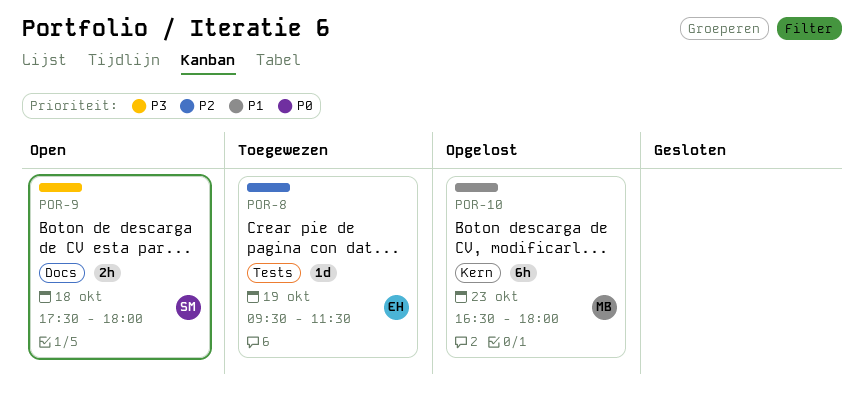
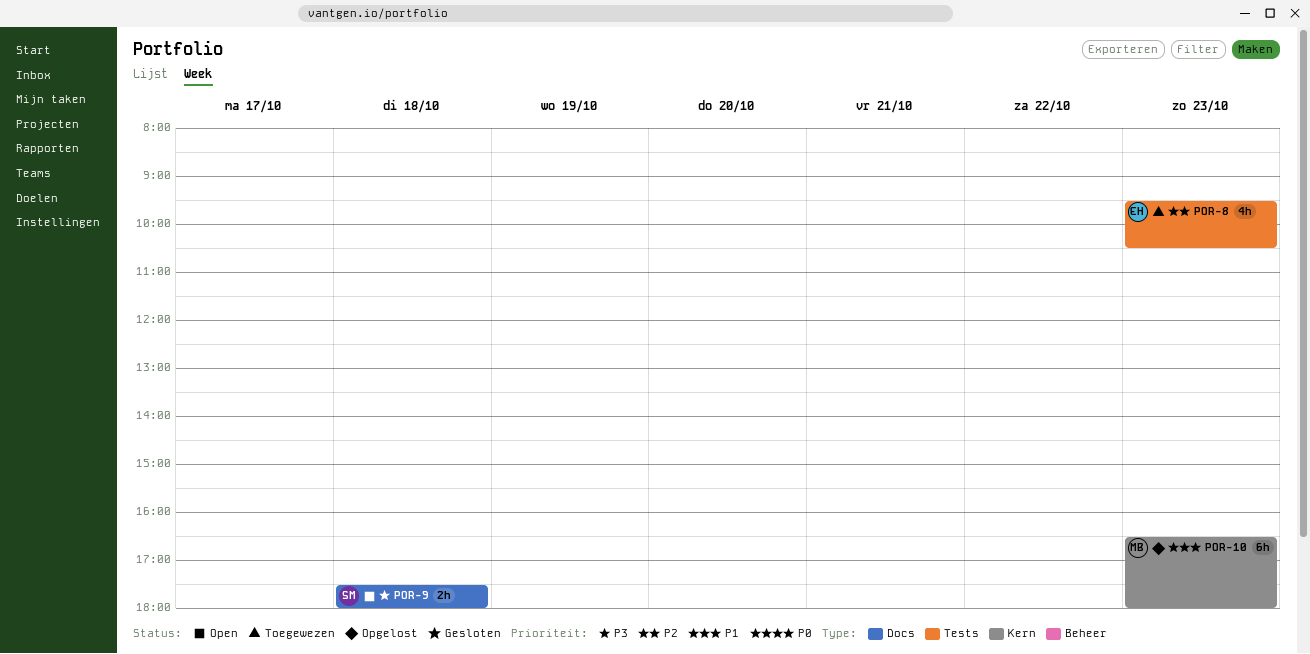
POR-8, estimate: 1d -> 4h
POR-8, day: Oct 19 -> Oct 23
POR-8, ends: 11:30 -> 10:30

